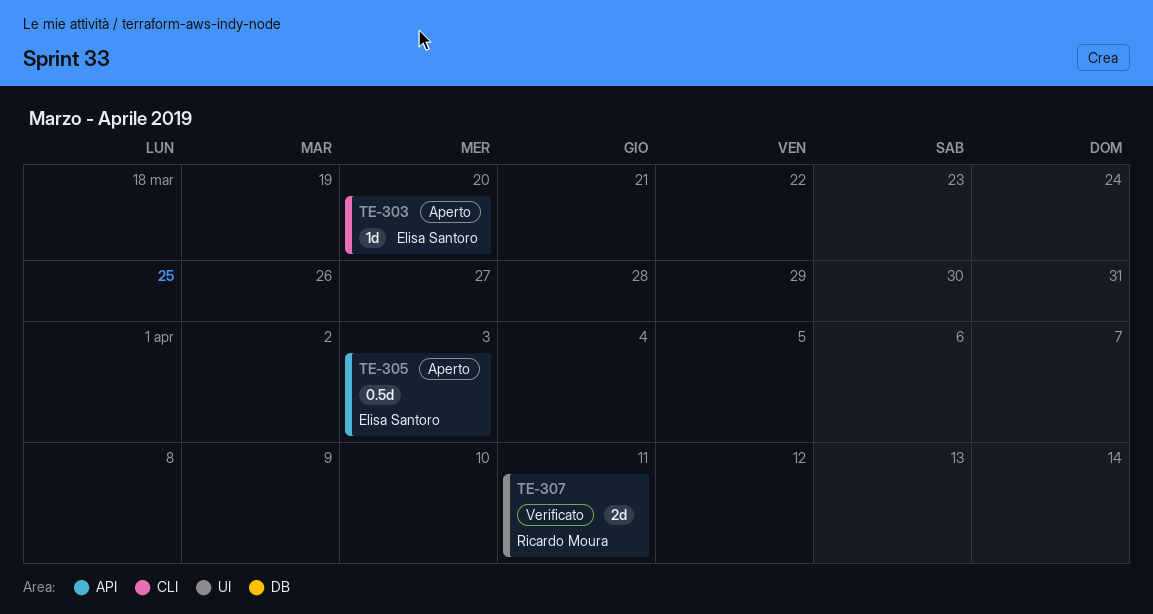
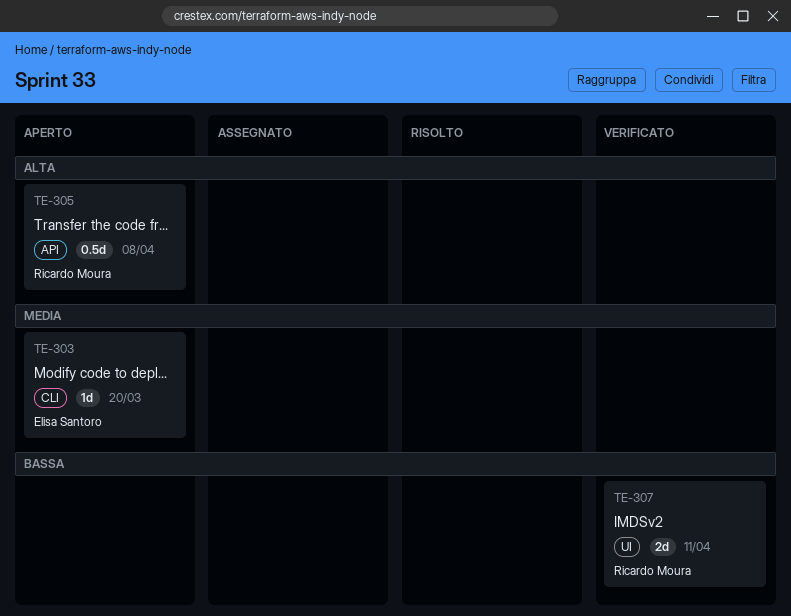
TE-305, owner: Elisa Santoro -> Ricardo Moura
TE-305, due: Apr 3 -> Apr 8

